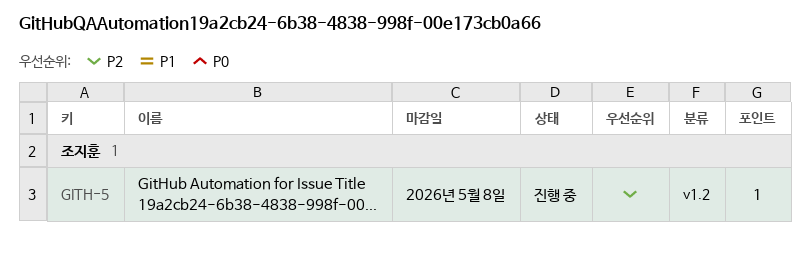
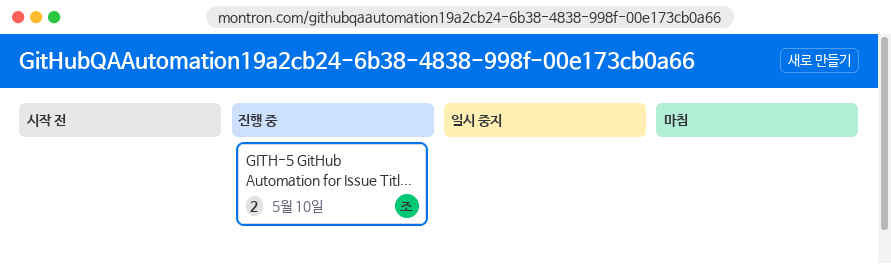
GITH-5, estimate: 1 -> 2
GITH-5, due: May 8 -> May 10

